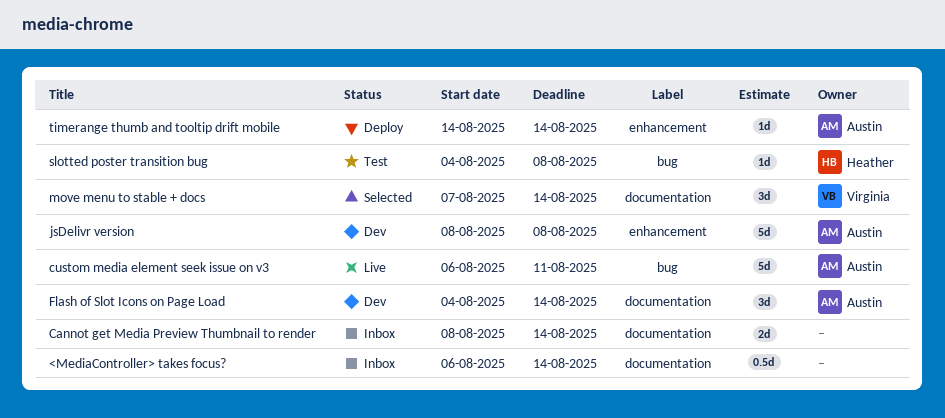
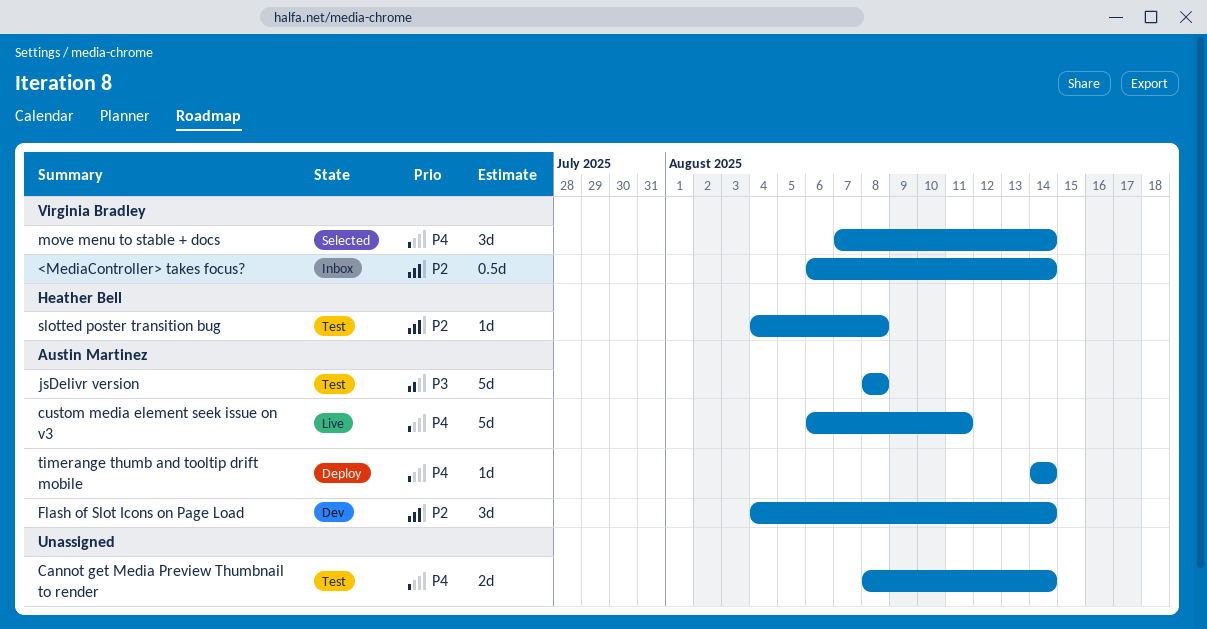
<MediaController> takes focus?, owner: none -> Virginia Bradley
Cannot get Media Preview Thumbnail to render, status: Inbox -> Test
jsDelivr version, status: Dev -> Test

